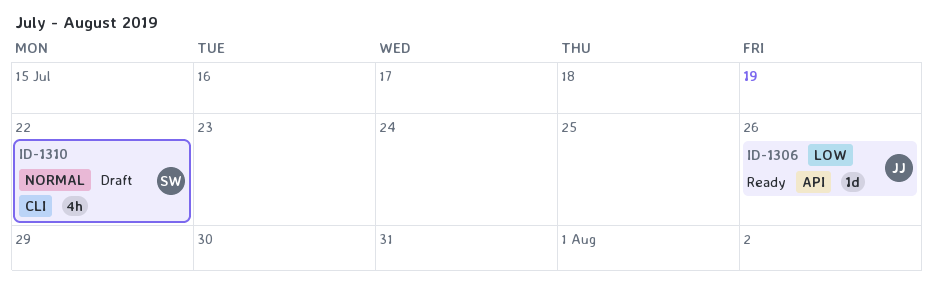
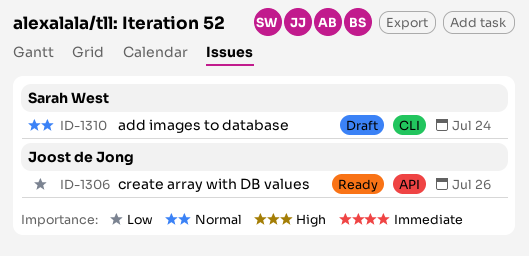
ID-1310, due: Jul 22 -> Jul 24

